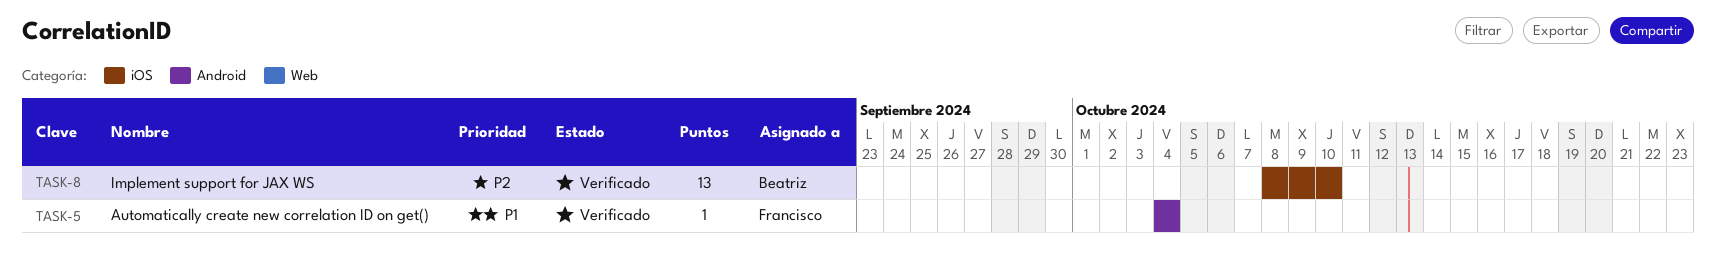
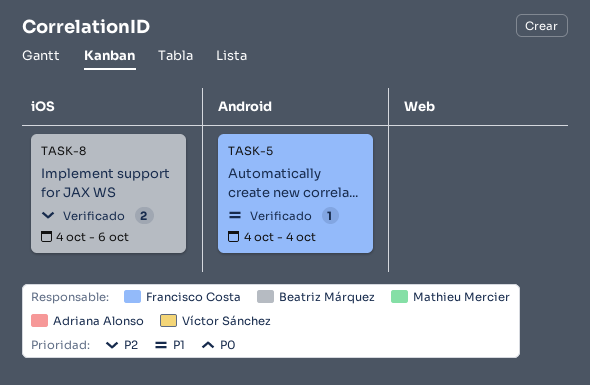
TASK-8, estimate: 13 -> 2
TASK-8, start: Oct 8 -> Oct 4
TASK-8, due: Oct 10 -> Oct 6

